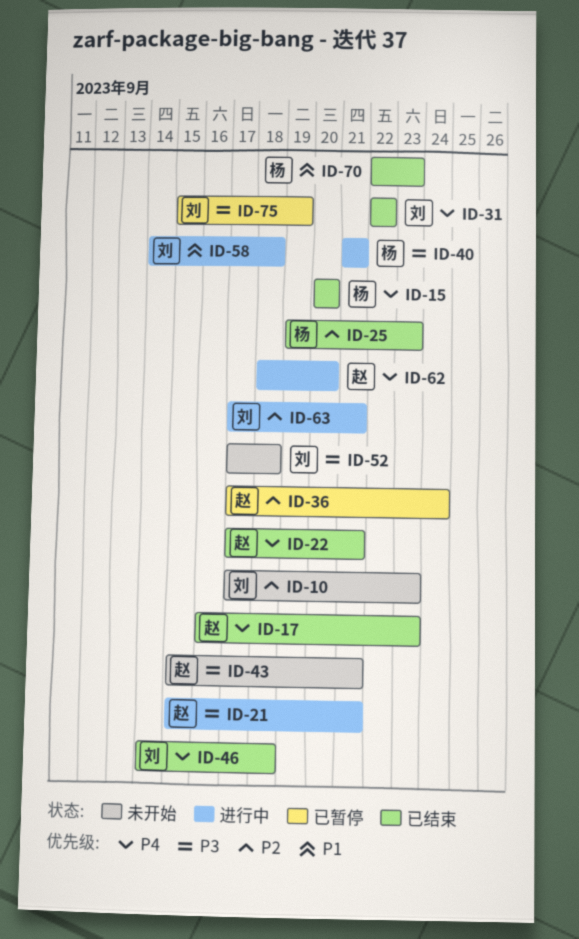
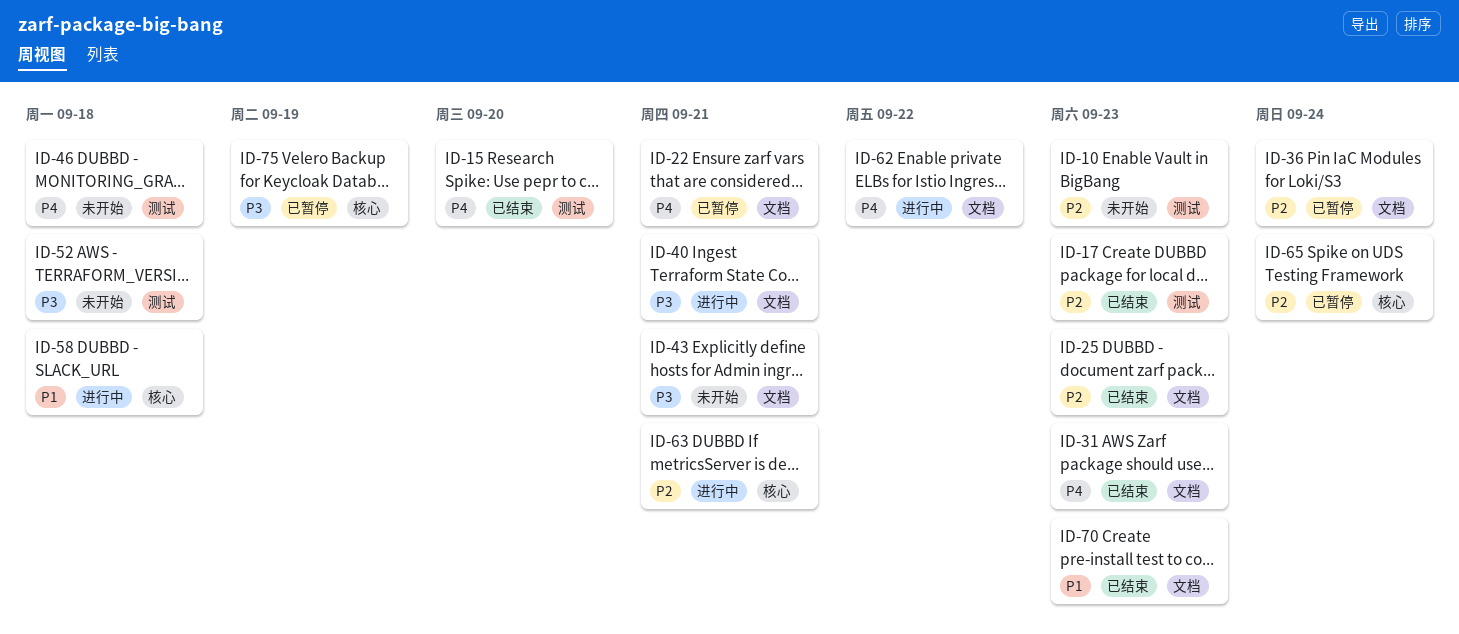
ID-17, priority: P4 -> P2
ID-21: present -> none
ID-22, status: 已结束 -> 已暂停
ID-31, due: Sep 22 -> Sep 23
ID-46, status: 已结束 -> 未开始
ID-62, due: Sep 20 -> Sep 22
ID-65: none -> present

